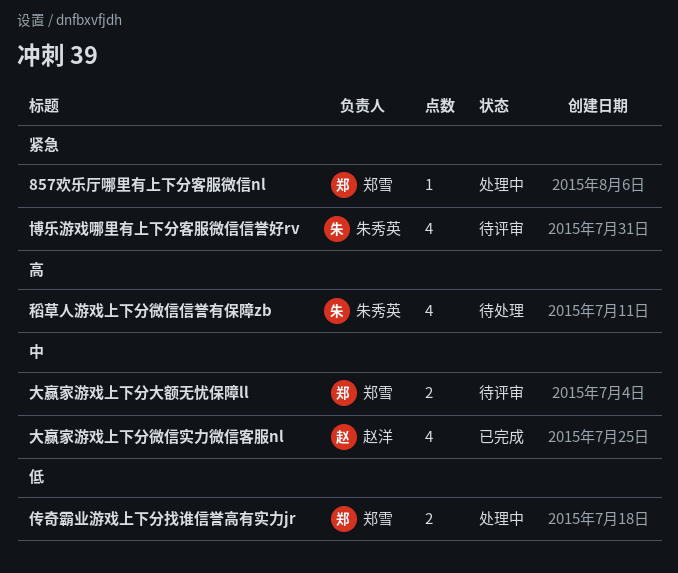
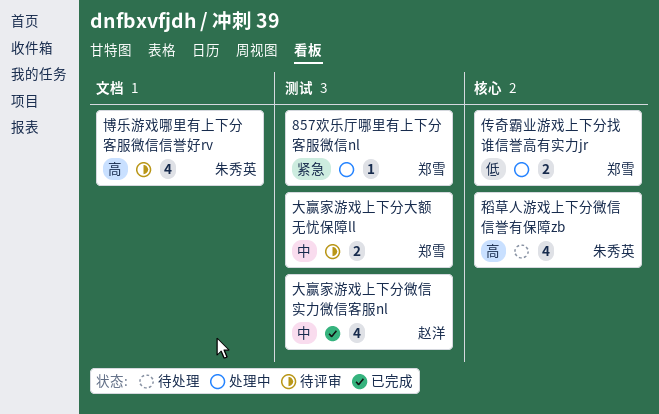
博乐游戏哪里有上下分客服微信信誉好rv, priority: 紧急 -> 高

